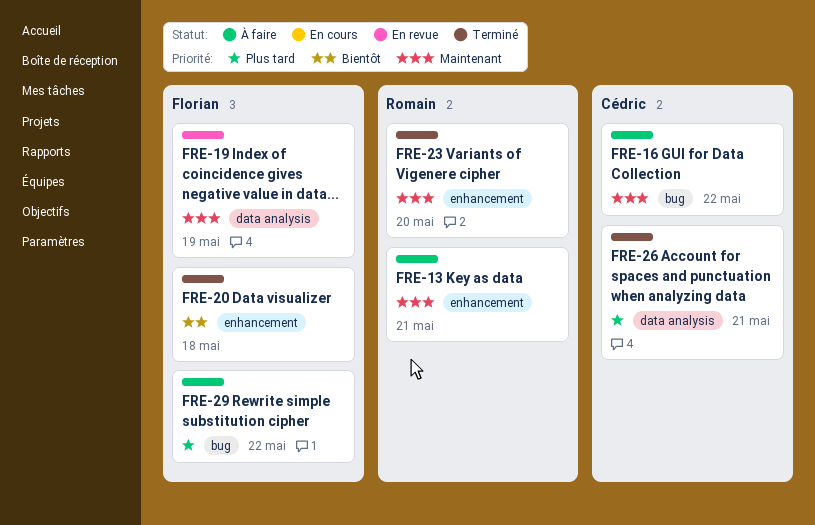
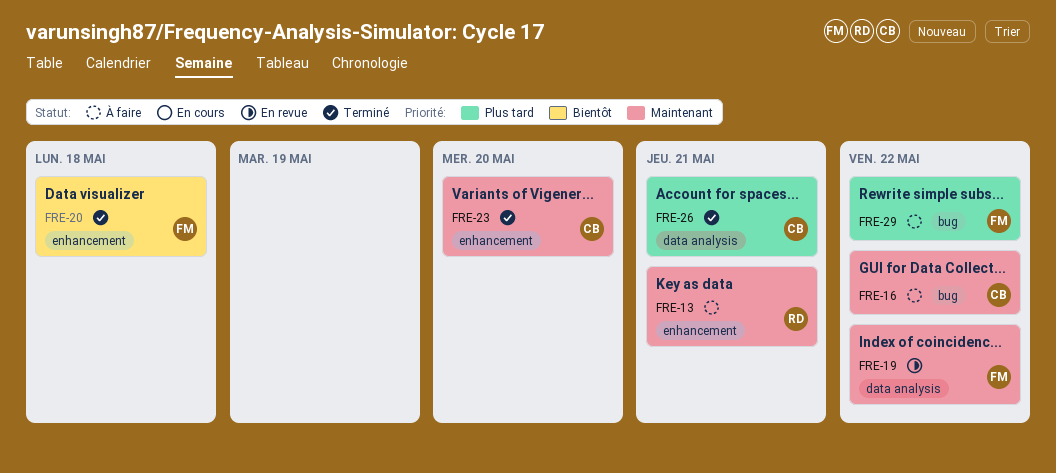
FRE-19, due: May 19 -> May 22
FRE-23, owner: Romain -> Cédric

